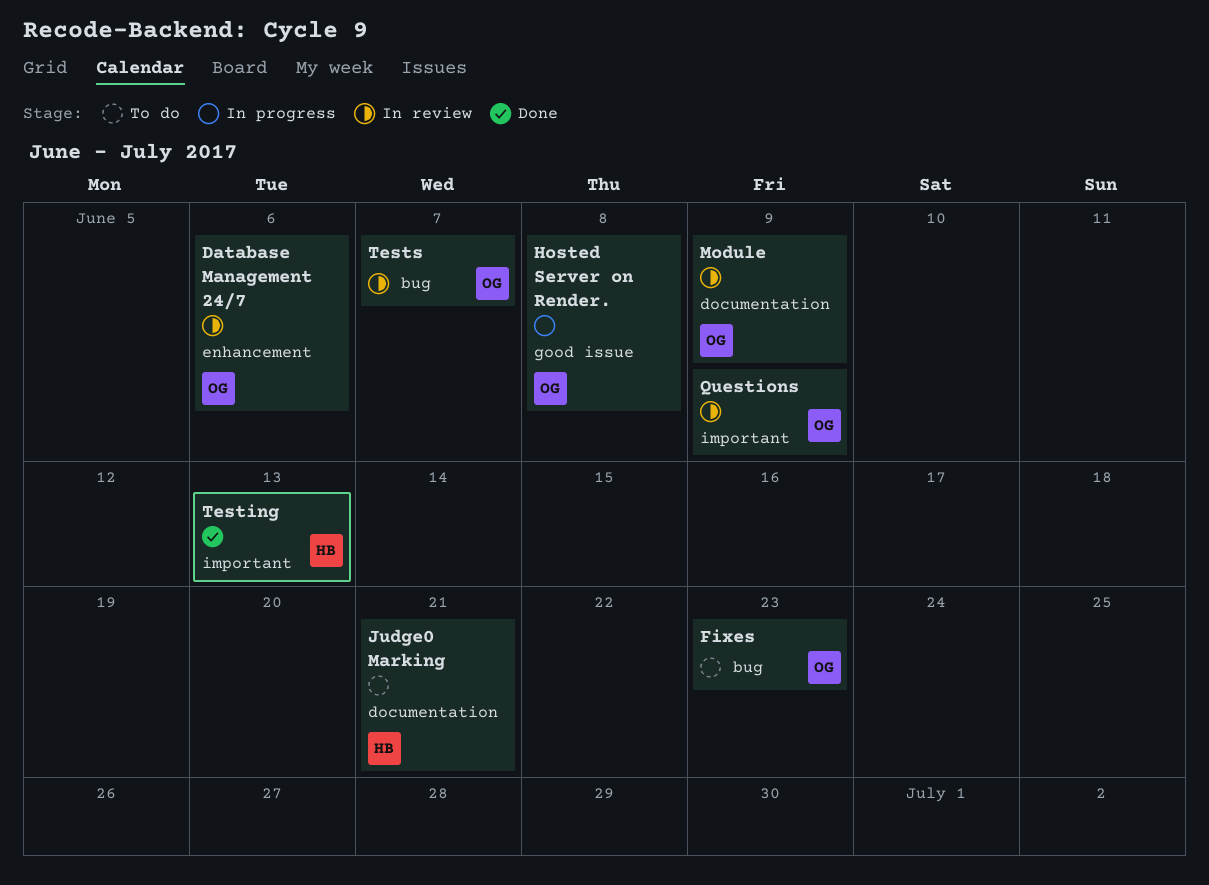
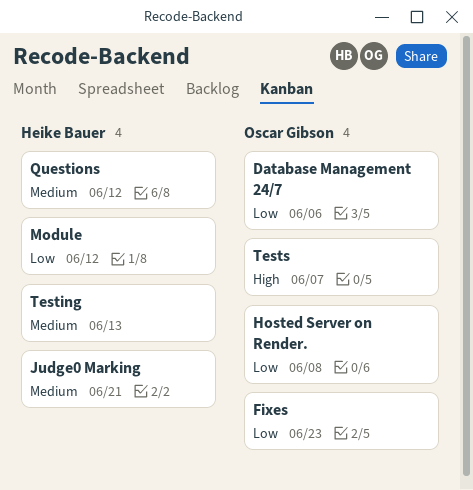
Module, owner: Oscar Gibson -> Heike Bauer
Module, due: Jun 9 -> Jun 12
Questions, owner: Oscar Gibson -> Heike Bauer
Questions, due: Jun 9 -> Jun 12

